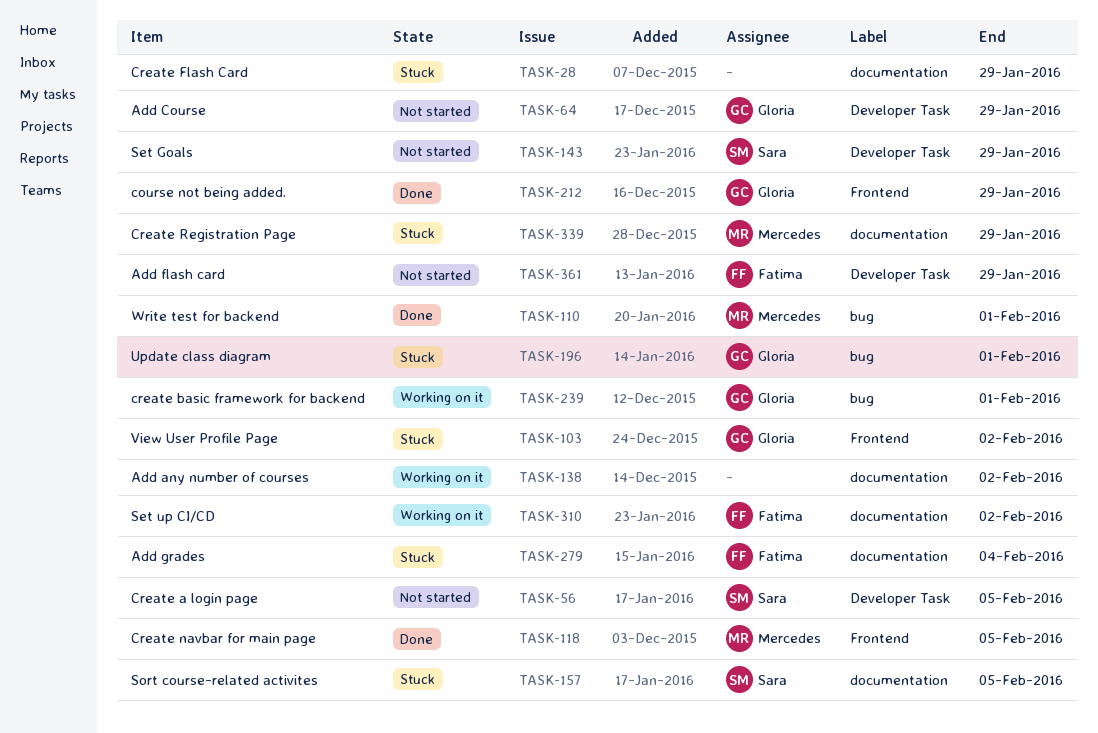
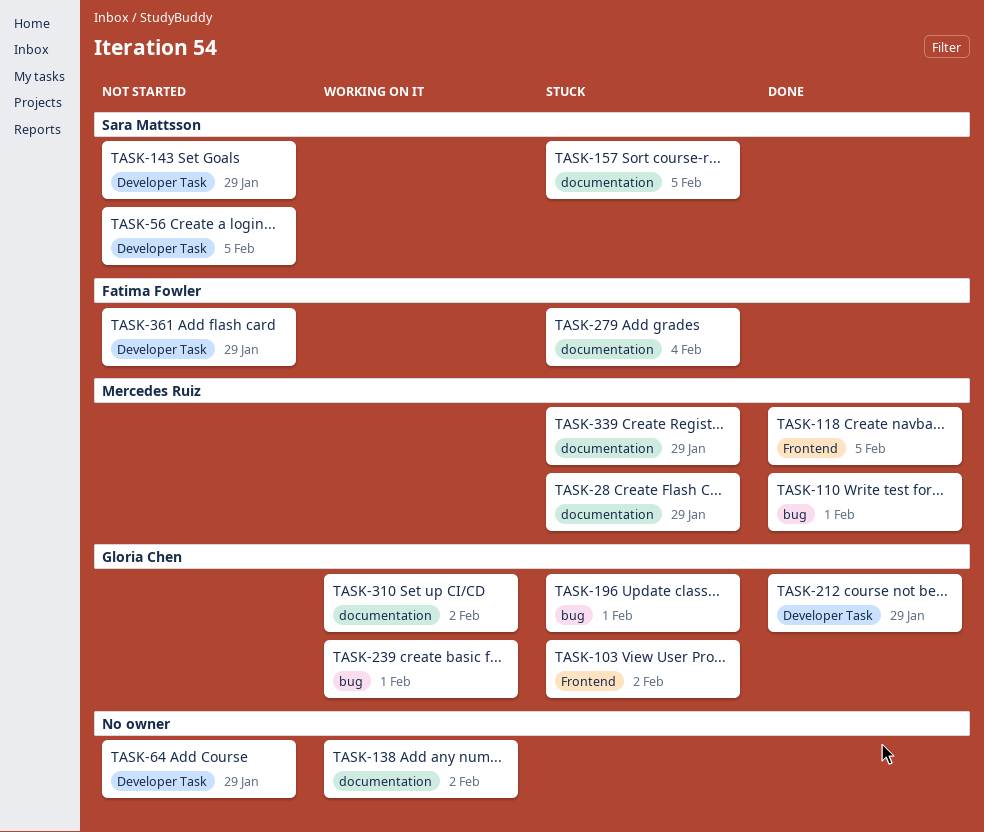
TASK-28, owner: none -> Mercedes Ruiz
TASK-64, owner: Gloria Chen -> none
TASK-212, label: Frontend -> Developer Task
TASK-310, owner: Fatima Fowler -> Gloria Chen

